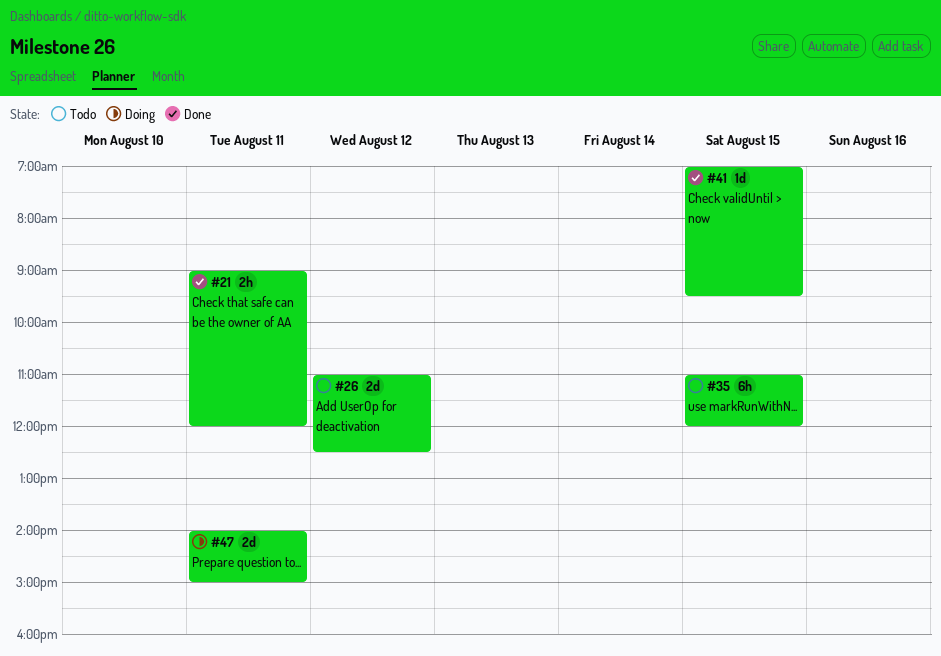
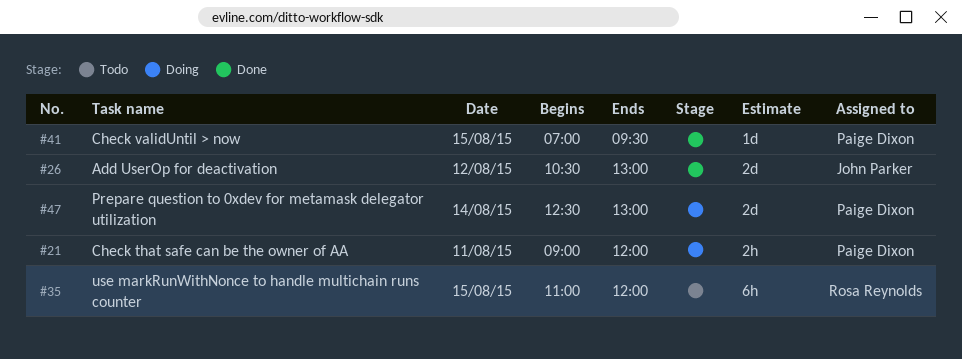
#21, status: Done -> Doing
#26, status: Todo -> Done
#26, begins: 11:00 -> 10:30
#26, ends: 12:30 -> 13:00
#47, day: Aug 11 -> Aug 14
#47, begins: 14:00 -> 12:30
#47, ends: 15:00 -> 13:00

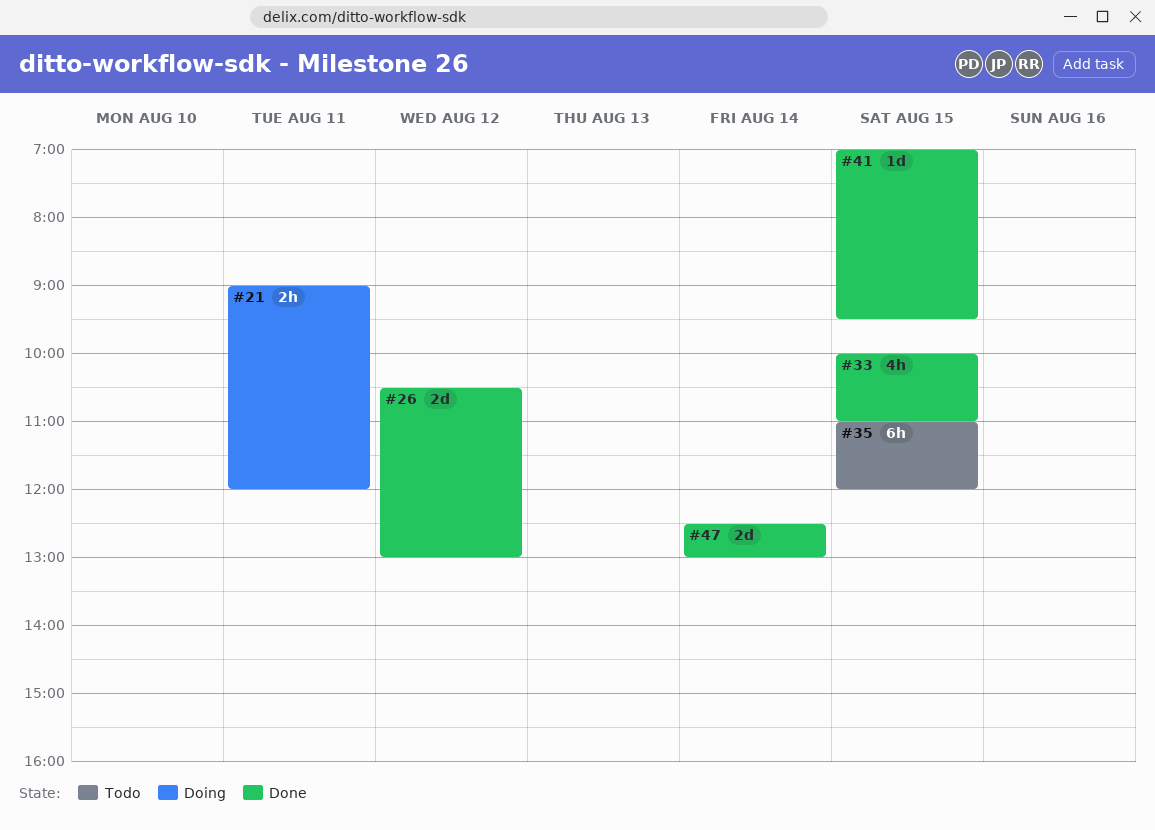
#33: none -> present
#47, status: Doing -> Done

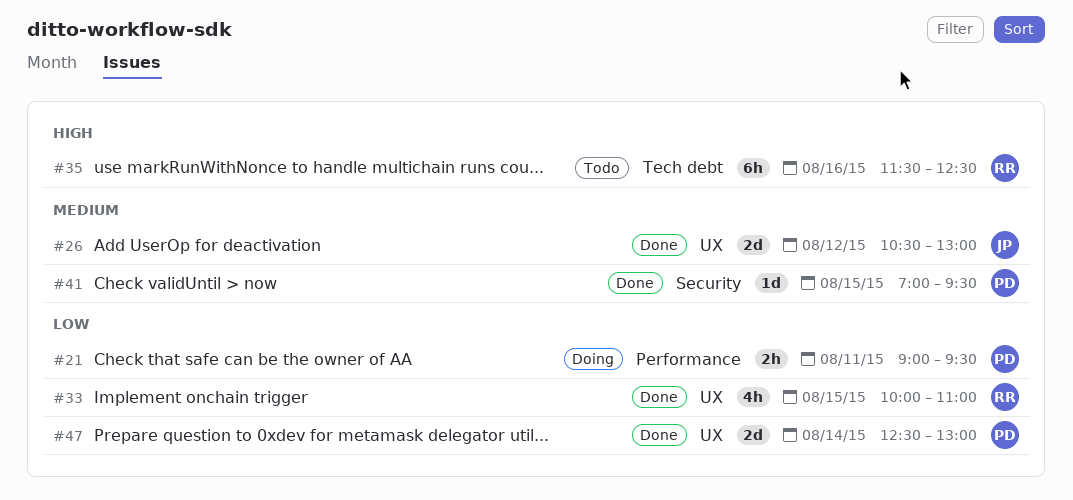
#21, ends: 12:00 -> 09:30
#35, day: Aug 15 -> Aug 16
#35, begins: 11:00 -> 11:30
#35, ends: 12:00 -> 12:30

